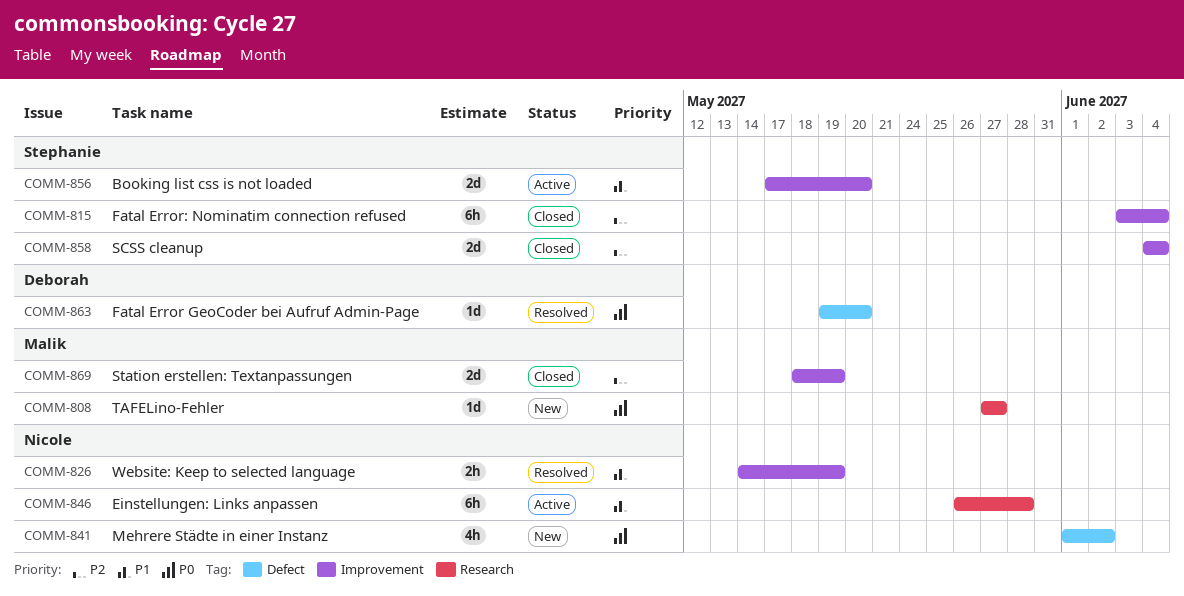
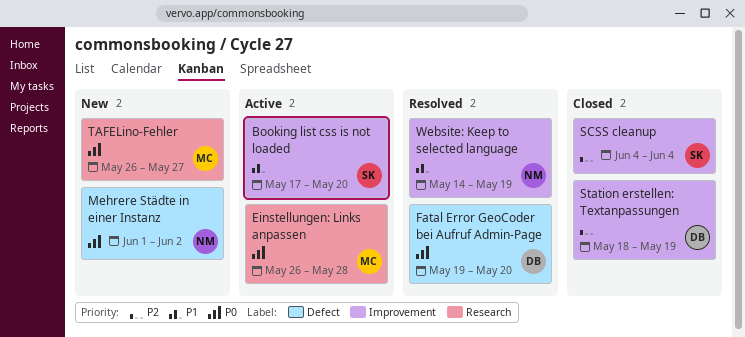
Einstellungen: Links anpassen, owner: Nicole -> Malik
Einstellungen: Links anpassen, priority: P1 -> P0
Fatal Error: Nominatim connection refused: present -> none
Station erstellen: Textanpassungen, owner: Malik -> Deborah
TAFELino-Fehler, start: May 27 -> May 26

